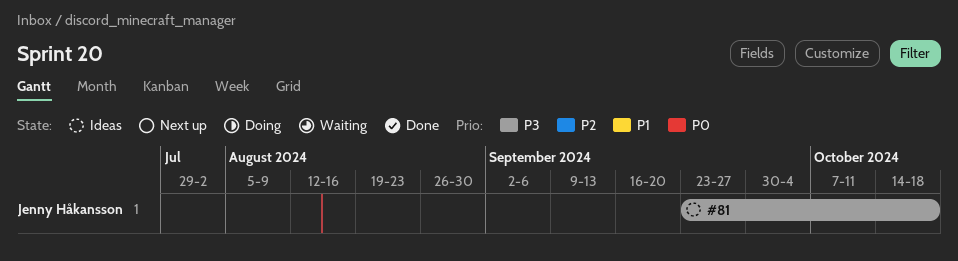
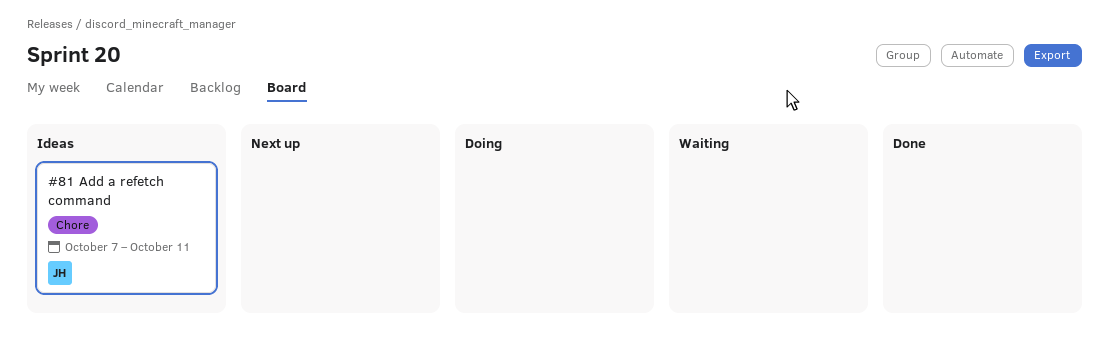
#81, start: Sep 23 -> Oct 7
#81, due: Oct 18 -> Oct 11

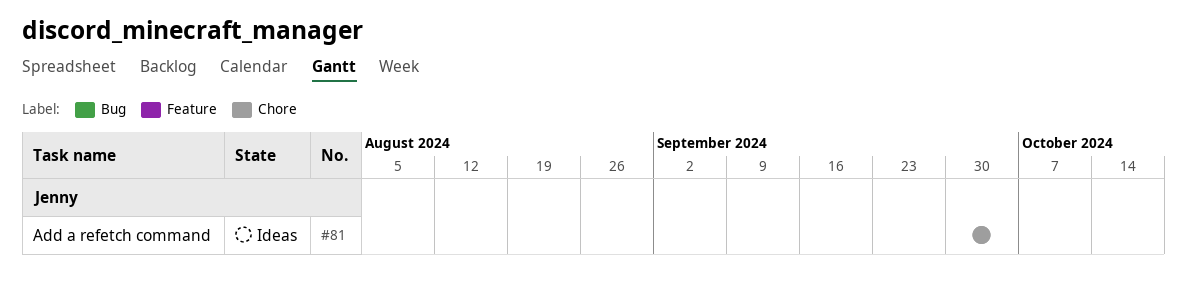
#81, start: Oct 7 -> Sep 30
#81, due: Oct 11 -> Oct 4

